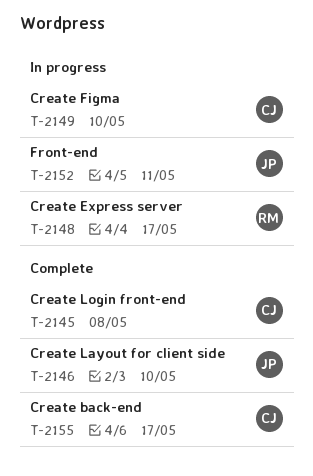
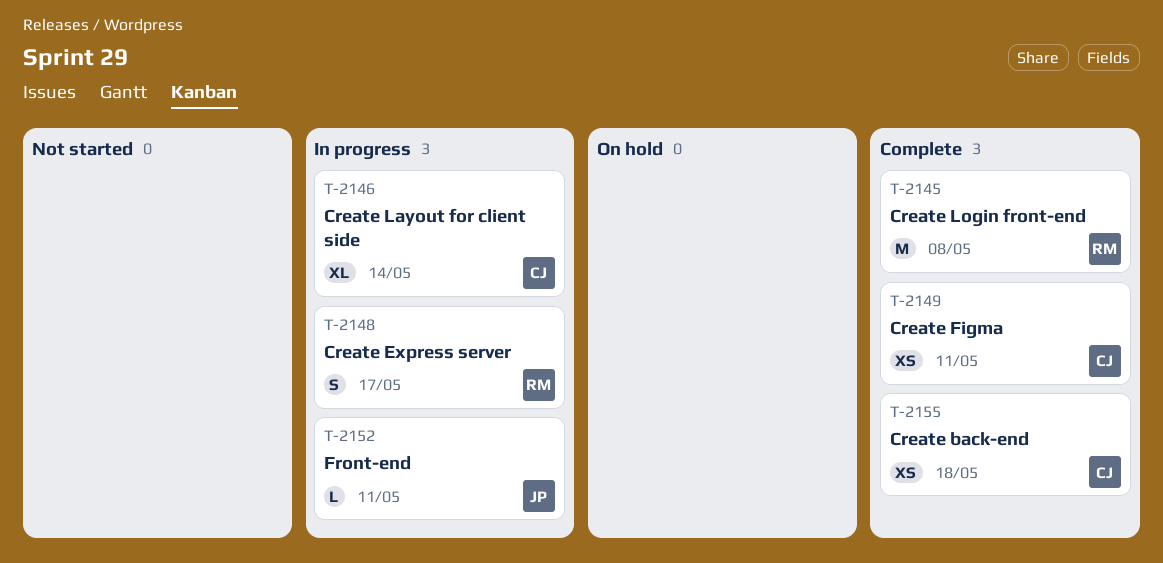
T-2145, owner: CJ -> RM
T-2146, status: Complete -> In progress
T-2146, owner: JP -> CJ
T-2146, due: May 10 -> May 14
T-2149, status: In progress -> Complete
T-2149, due: May 10 -> May 11
T-2155, due: May 17 -> May 18

